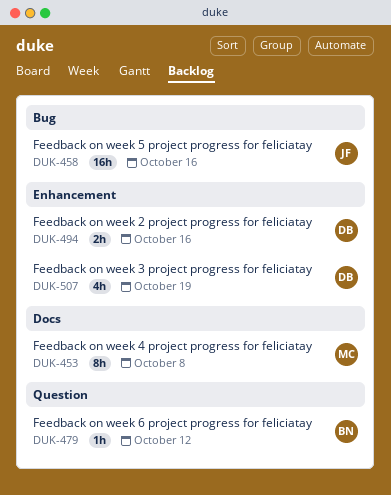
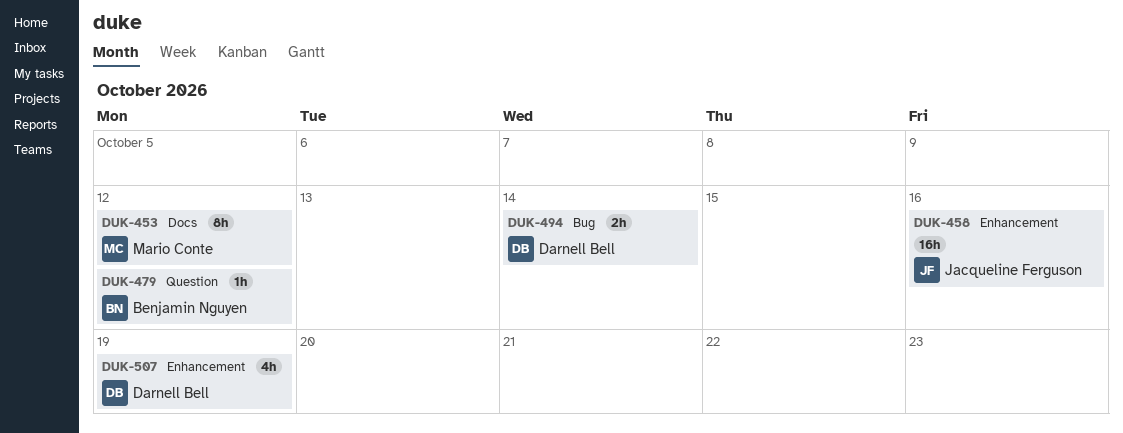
DUK-453, due: Oct 8 -> Oct 12
DUK-458, label: Bug -> Enhancement
DUK-494, label: Enhancement -> Bug
DUK-494, due: Oct 16 -> Oct 14

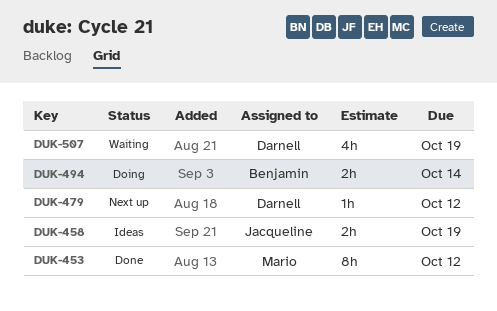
DUK-458, estimate: 16h -> 2h
DUK-458, due: Oct 16 -> Oct 19
DUK-479, owner: Benjamin Nguyen -> Darnell Bell
DUK-494, owner: Darnell Bell -> Benjamin Nguyen

